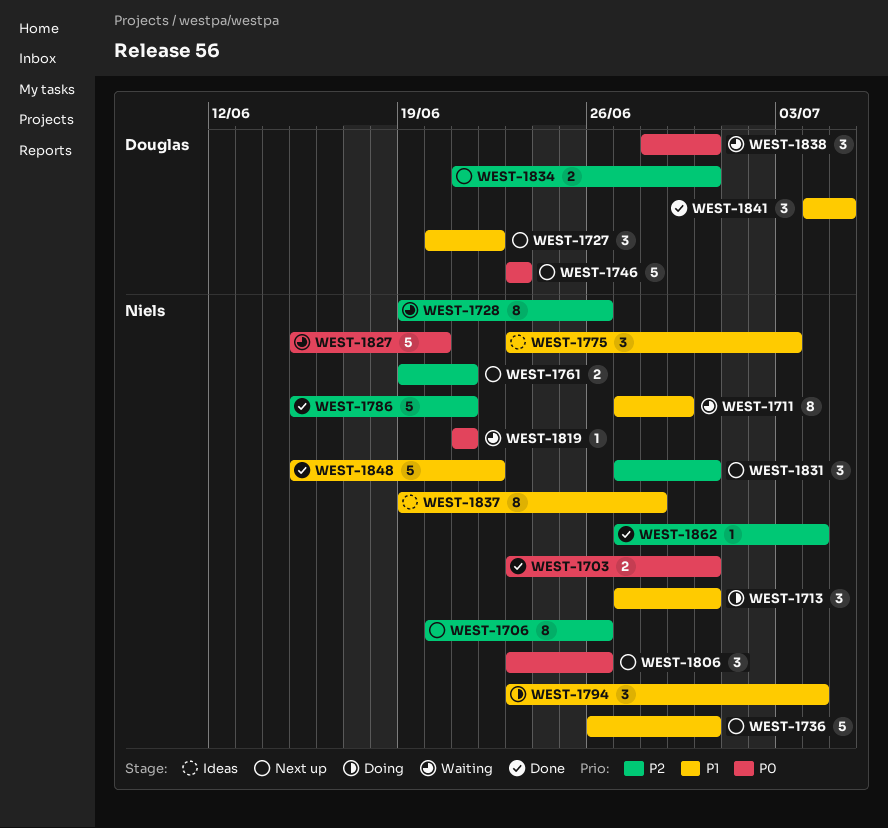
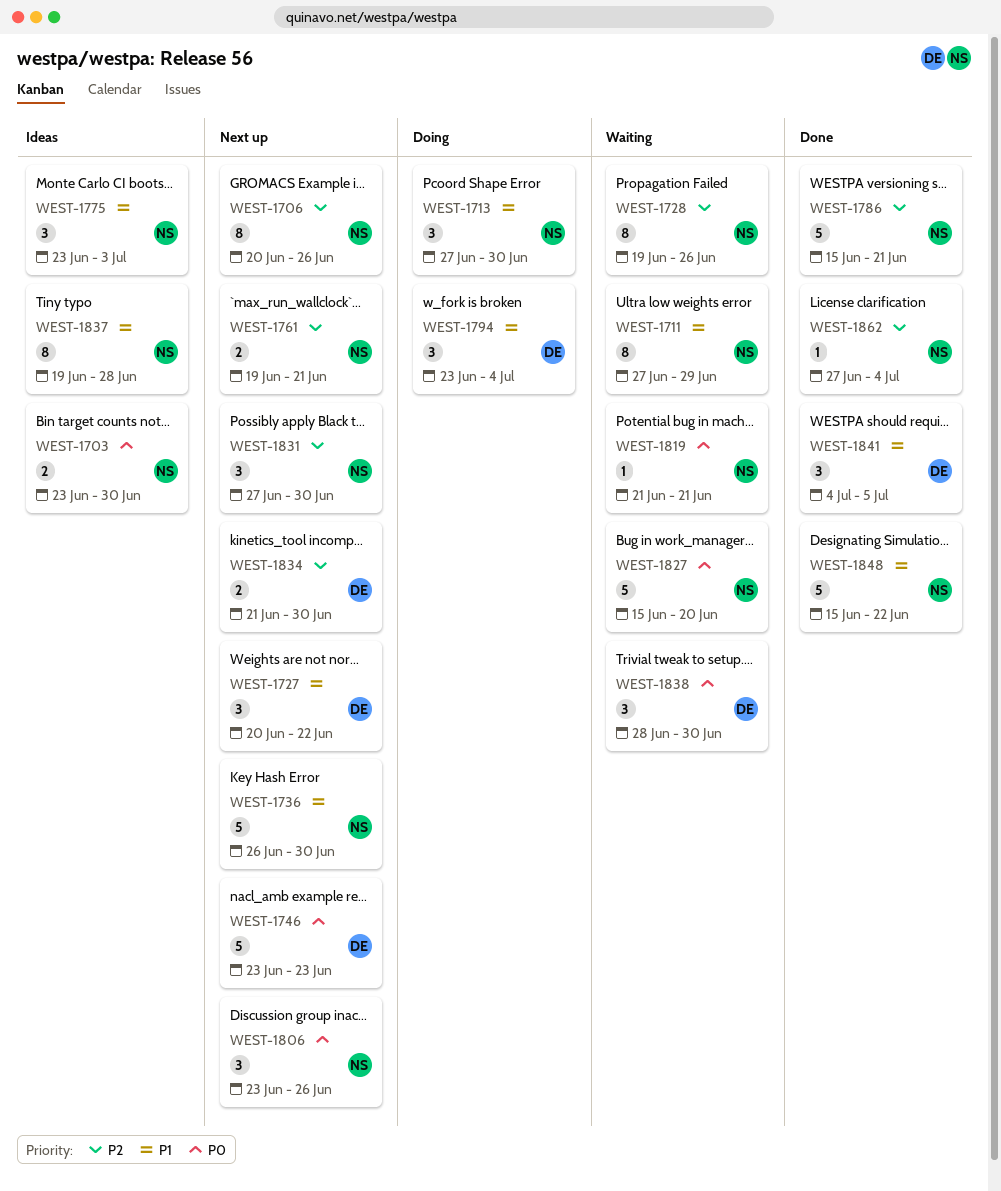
WEST-1703, status: Done -> Ideas
WEST-1794, owner: Niels -> Douglas

